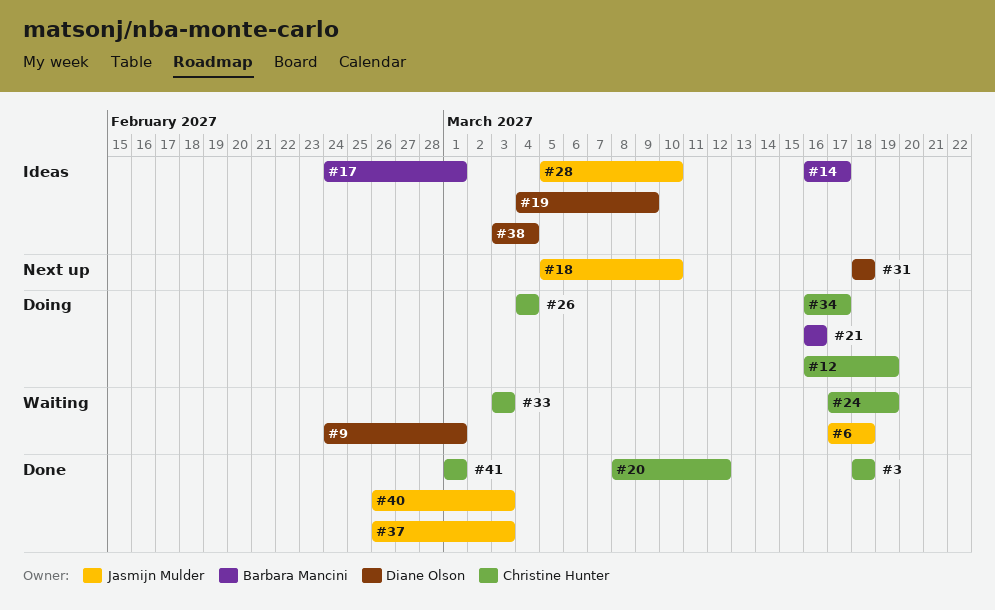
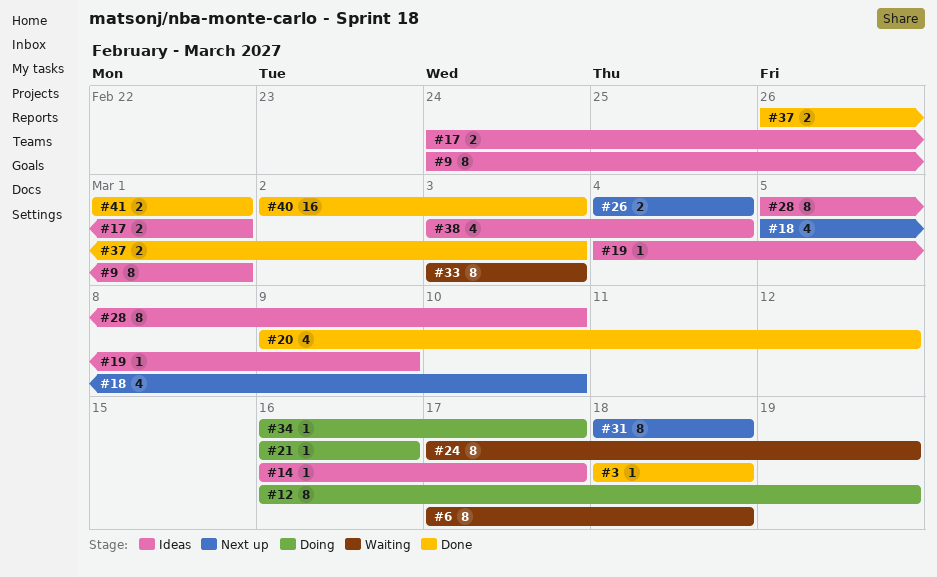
#9, status: Waiting -> Ideas
#20, start: Mar 8 -> Mar 9
#26, status: Doing -> Next up
#40, start: Feb 26 -> Mar 2

